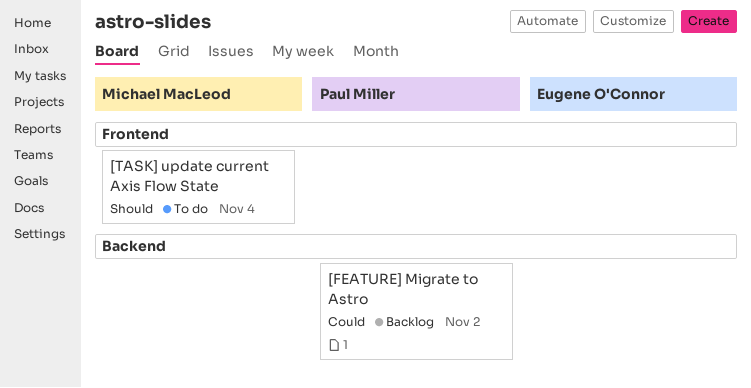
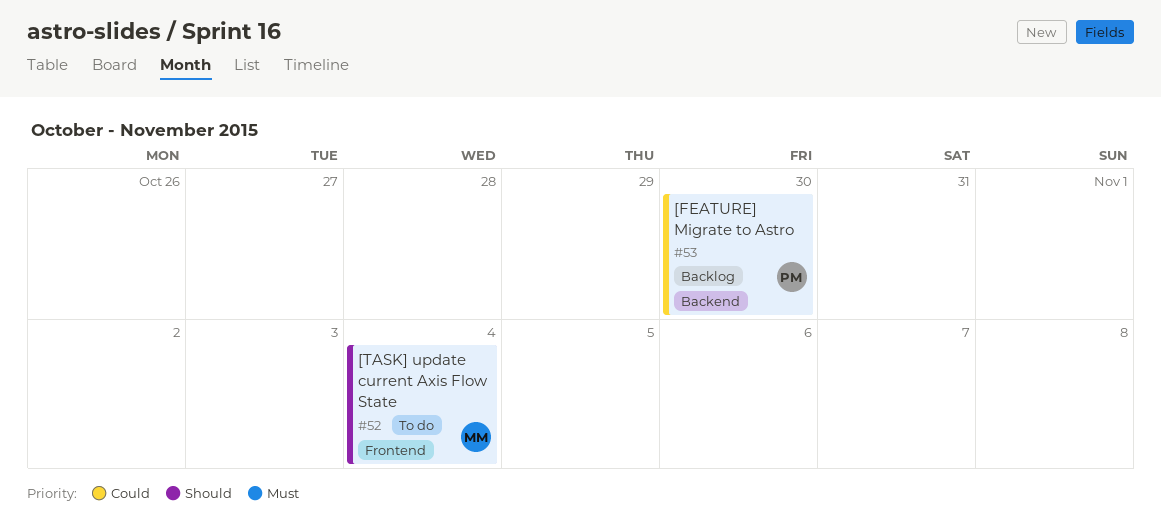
[FEATURE] Migrate to Astro, due: Nov 2 -> Oct 30

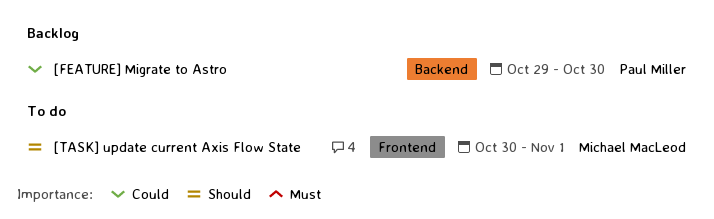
[TASK] update current Axis Flow State, due: Nov 4 -> Nov 1

